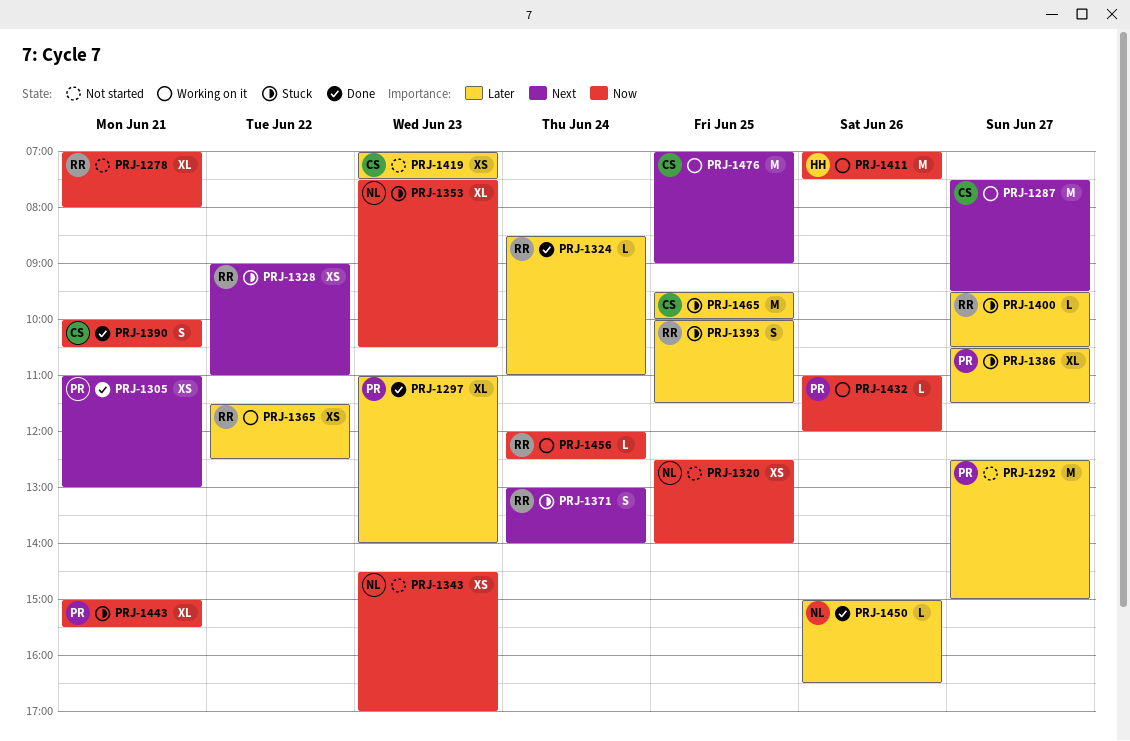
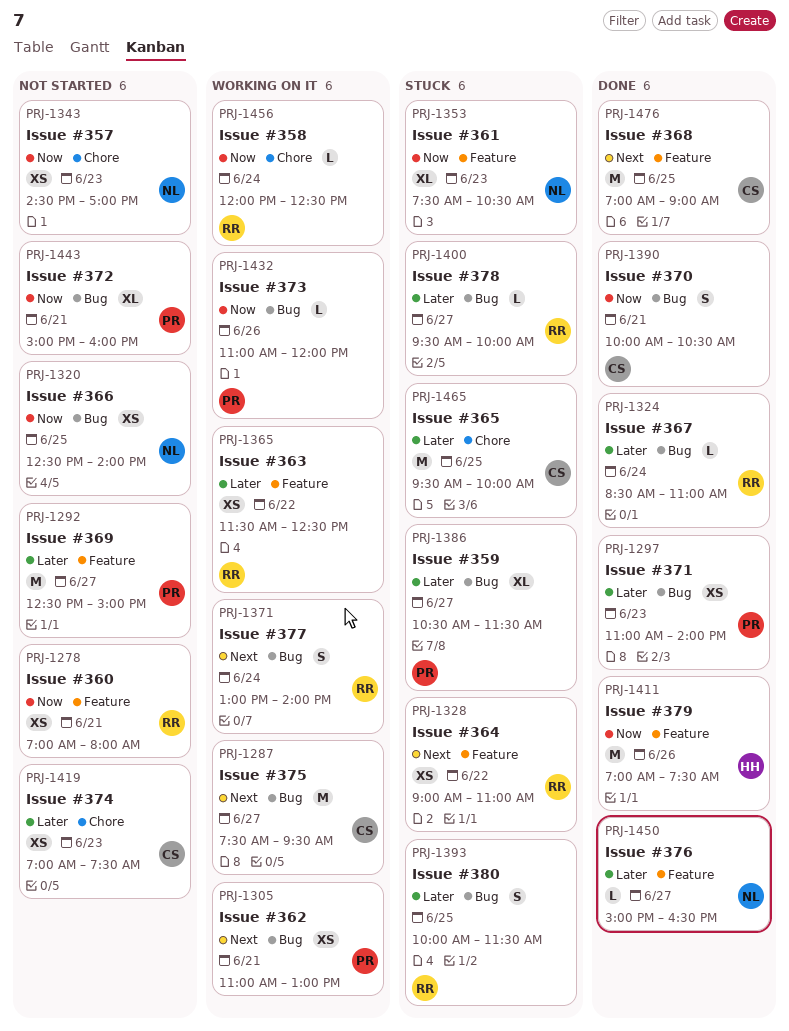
PRJ-1278, estimate: XL -> XS
PRJ-1297, estimate: XL -> XS
PRJ-1305, status: Done -> Working on it
PRJ-1371, status: Stuck -> Working on it
PRJ-1400, ends: 10:30 -> 10:00
PRJ-1411, status: Working on it -> Done
PRJ-1443, status: Stuck -> Not started
PRJ-1443, ends: 15:30 -> 16:00
PRJ-1450, day: Jun 26 -> Jun 27
PRJ-1476, status: Working on it -> Done

